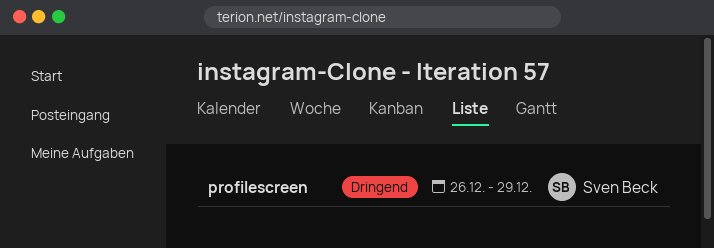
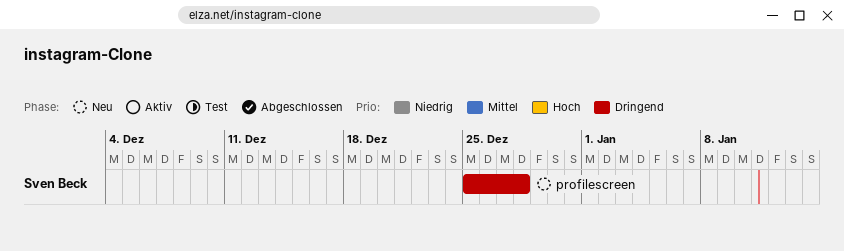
profilescreen, start: Dec 26 -> Dec 25
profilescreen, due: Dec 29 -> Dec 28

